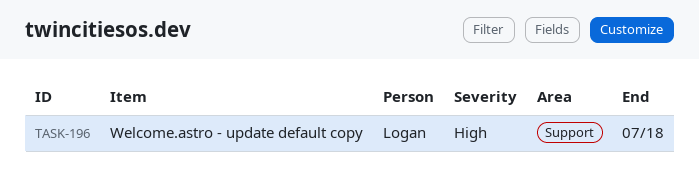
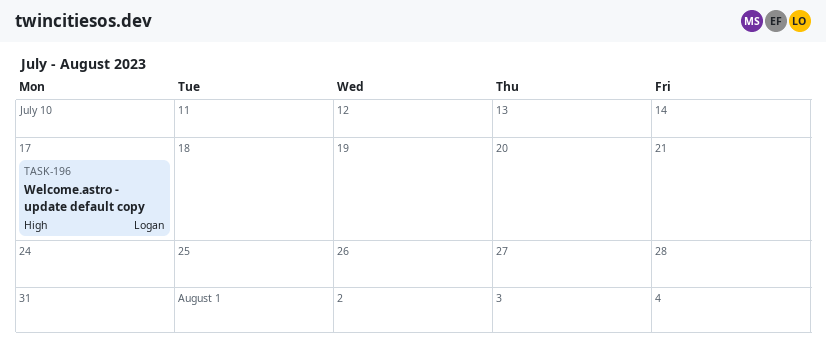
TASK-196, due: Jul 18 -> Jul 17

